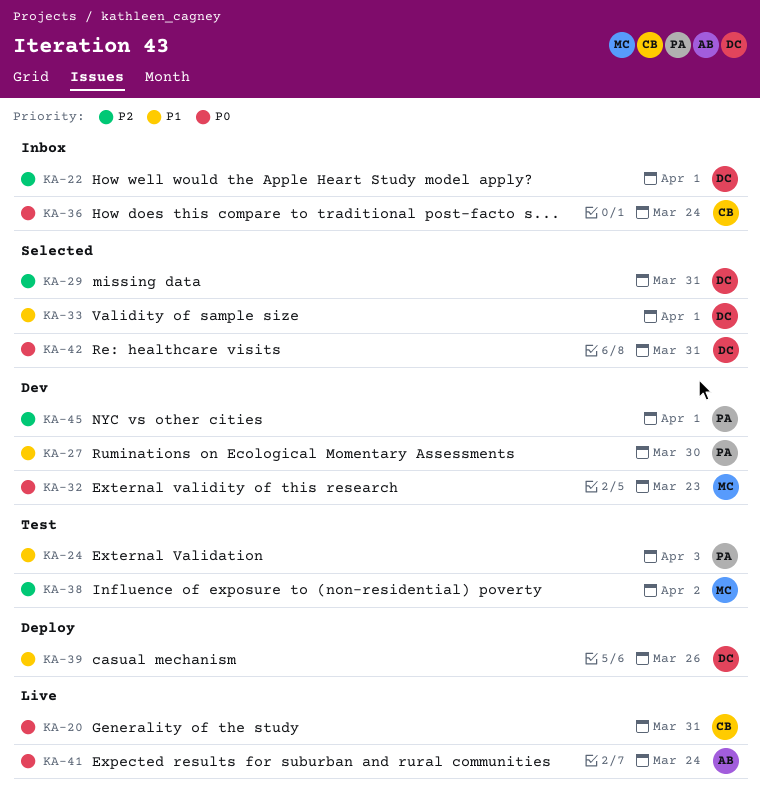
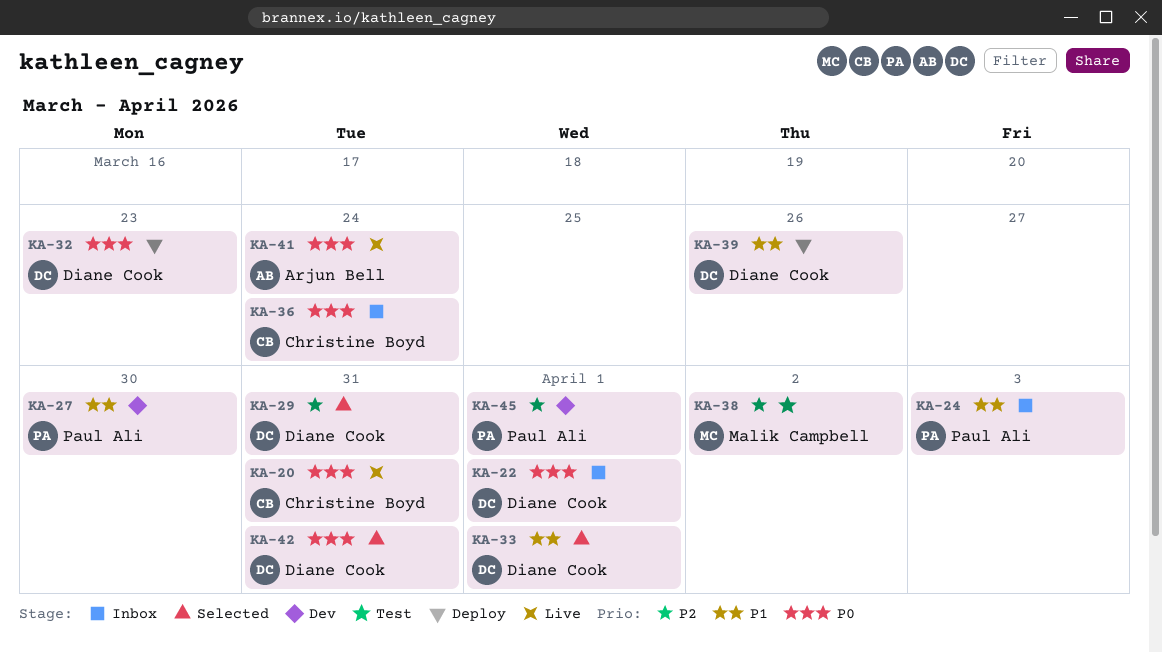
KA-22, priority: P2 -> P0
KA-24, status: Test -> Inbox
KA-32, status: Dev -> Deploy
KA-32, owner: Malik Campbell -> Diane Cook

